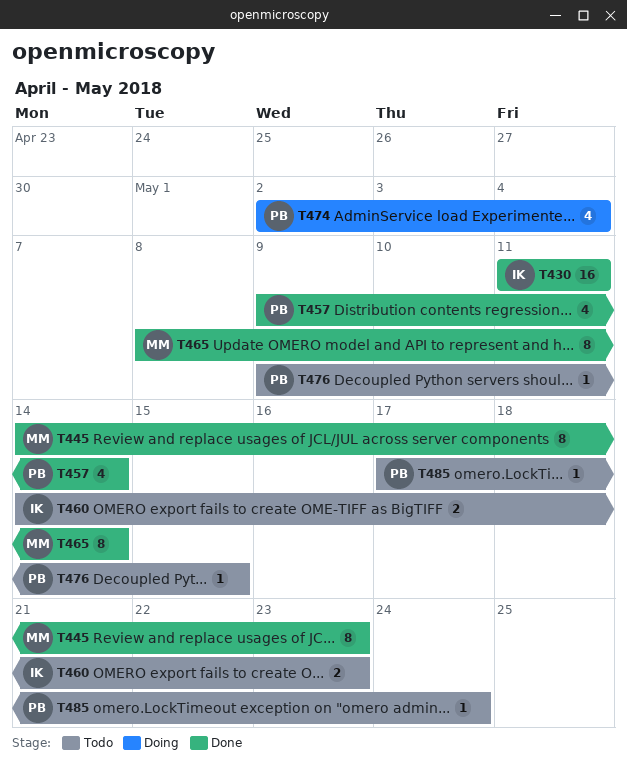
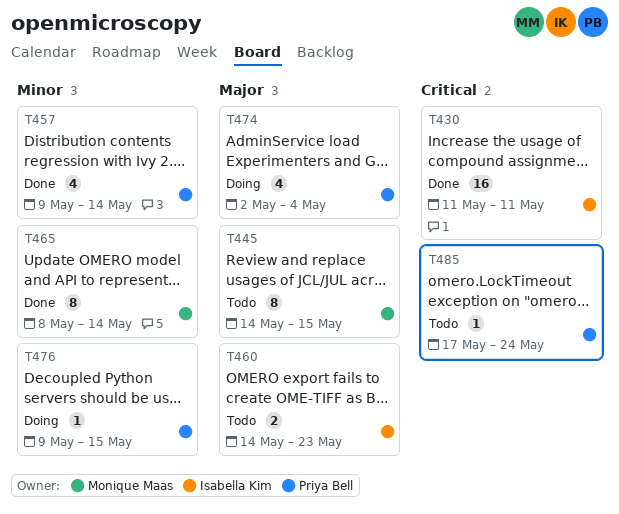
T445, status: Done -> Todo
T445, due: May 23 -> May 15
T476, status: Todo -> Doing

